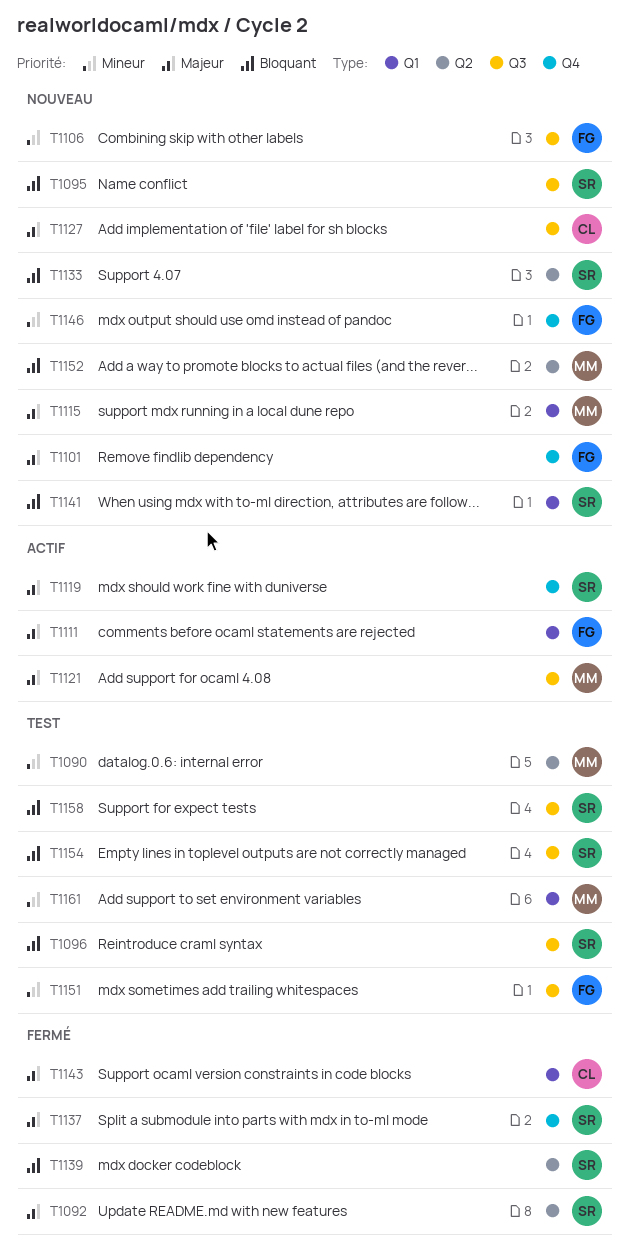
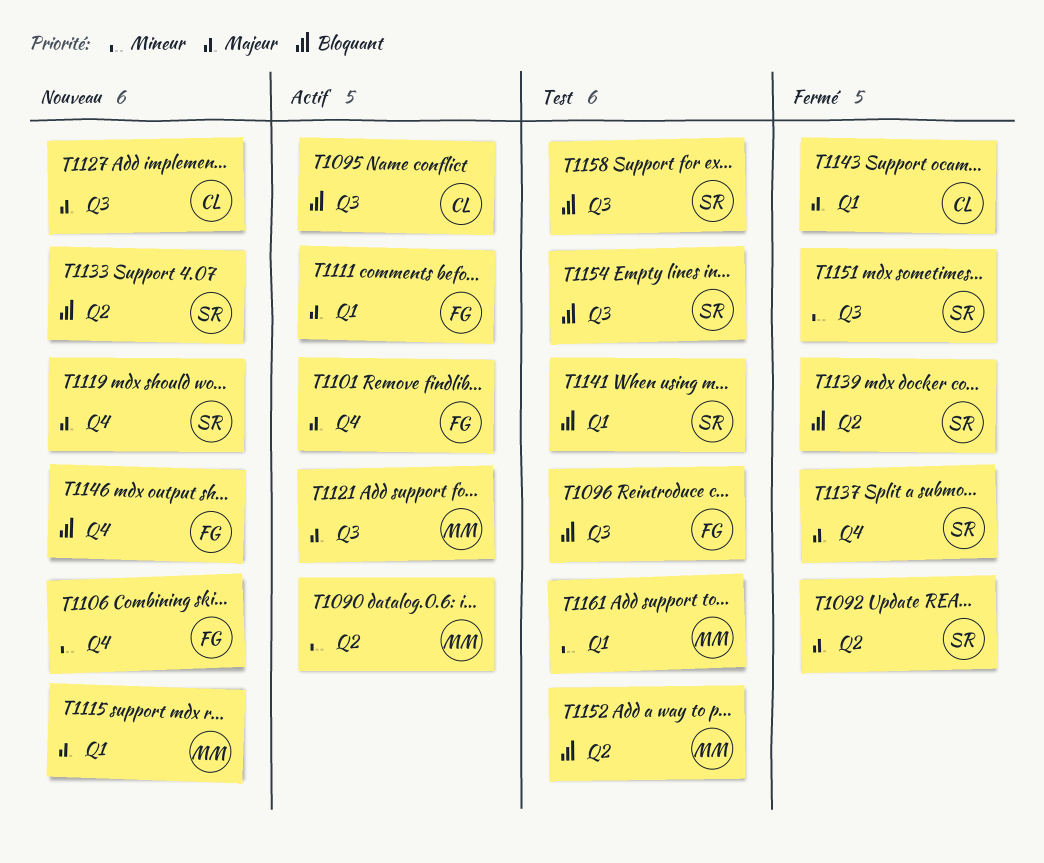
T1090, status: Test -> Actif
T1095, status: Nouveau -> Actif
T1095, owner: SR -> CL
T1096, owner: SR -> FG
T1101, status: Nouveau -> Actif
T1106, label: Q3 -> Q4
T1119, status: Actif -> Nouveau
T1141, status: Nouveau -> Test
T1146, priority: Mineur -> Bloquant
T1151, status: Test -> Fermé
T1151, owner: FG -> SR
T1152, status: Nouveau -> Test

